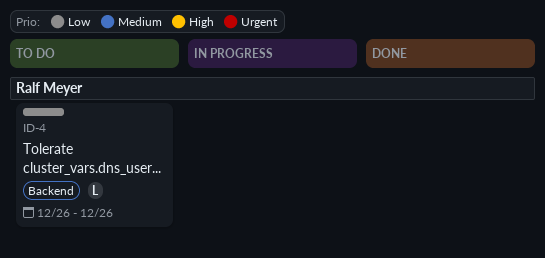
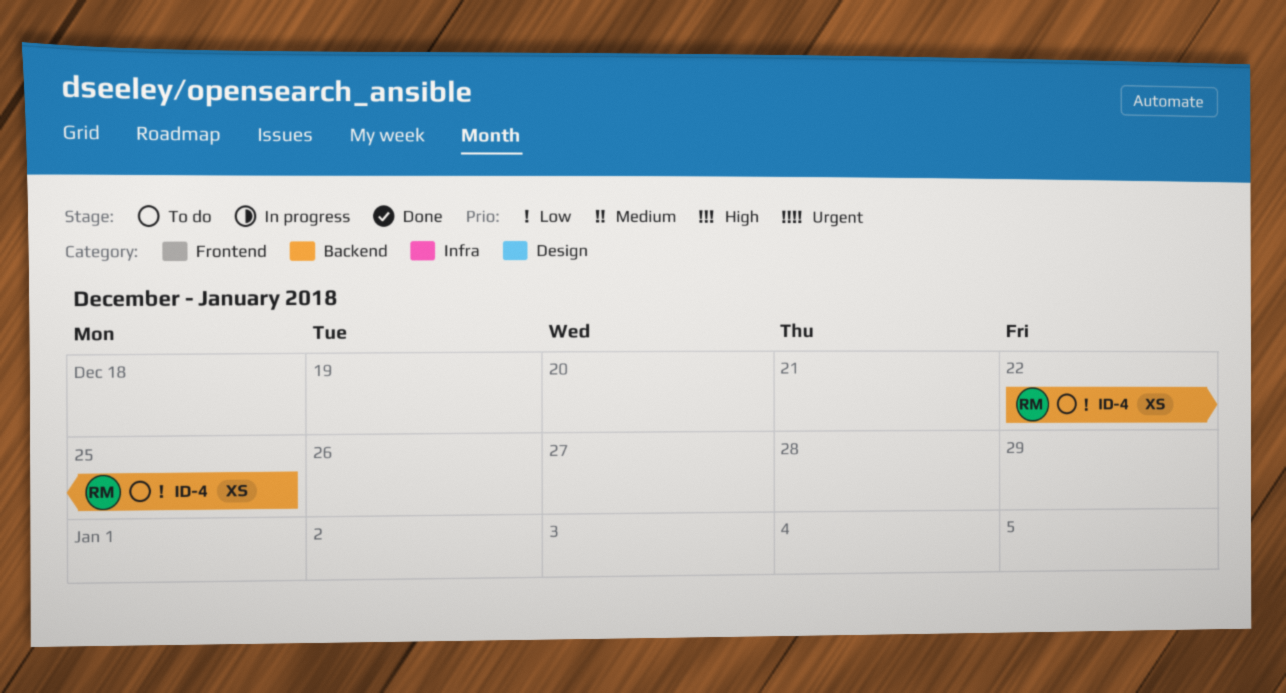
ID-4, estimate: L -> XS
ID-4, start: Dec 26 -> Dec 22
ID-4, due: Dec 26 -> Dec 25

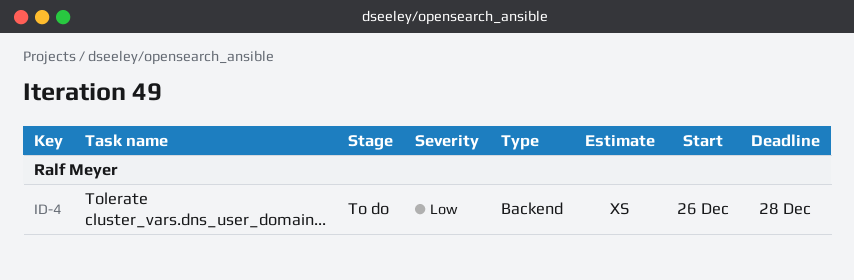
ID-4, start: Dec 22 -> Dec 26
ID-4, due: Dec 25 -> Dec 28

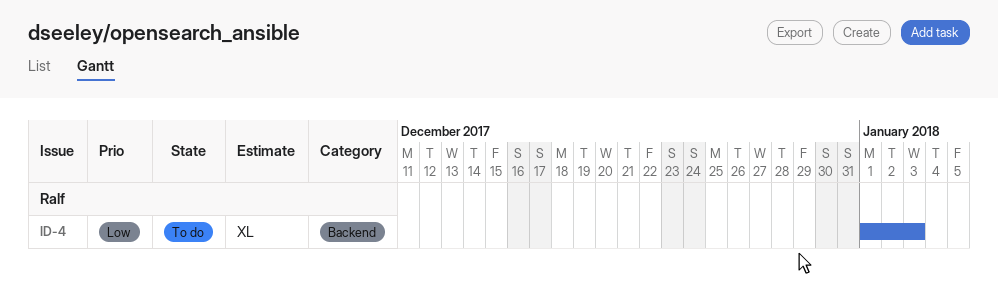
ID-4, estimate: XS -> XL
ID-4, start: Dec 26 -> Jan 1
ID-4, due: Dec 28 -> Jan 3

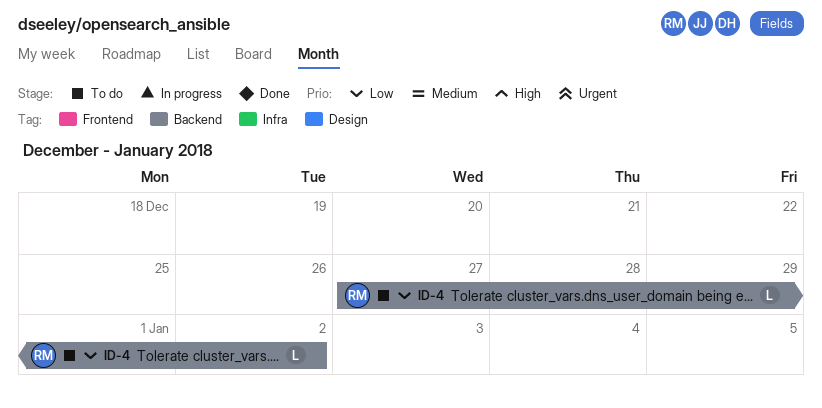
ID-4, estimate: XL -> L
ID-4, start: Jan 1 -> Dec 27
ID-4, due: Jan 3 -> Jan 2

